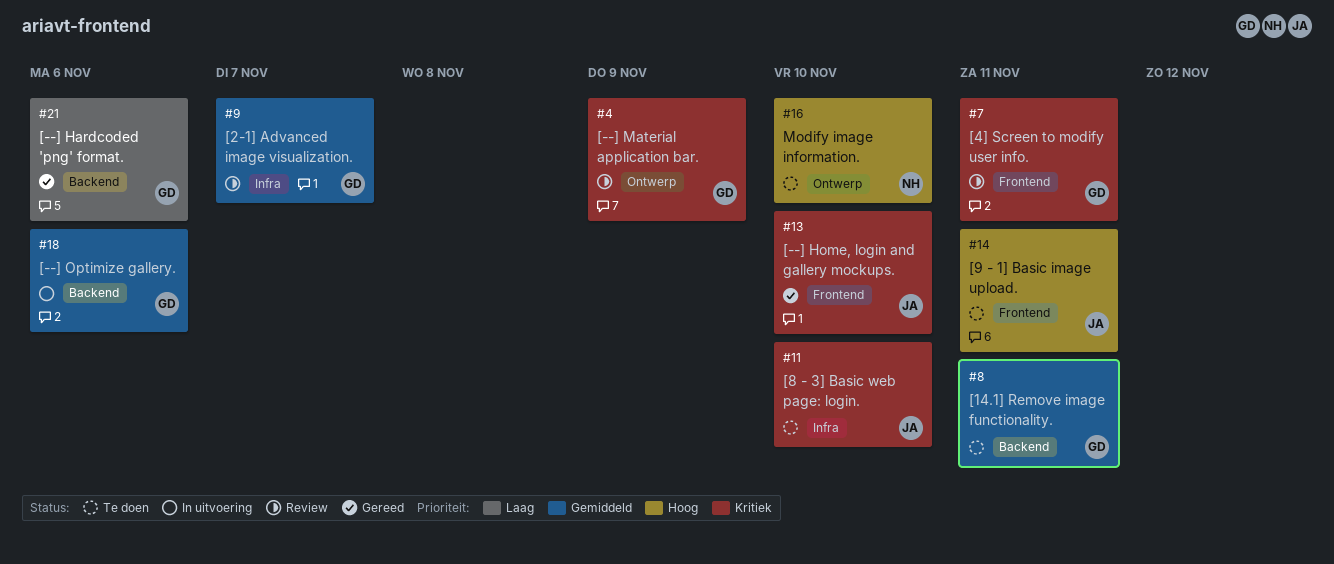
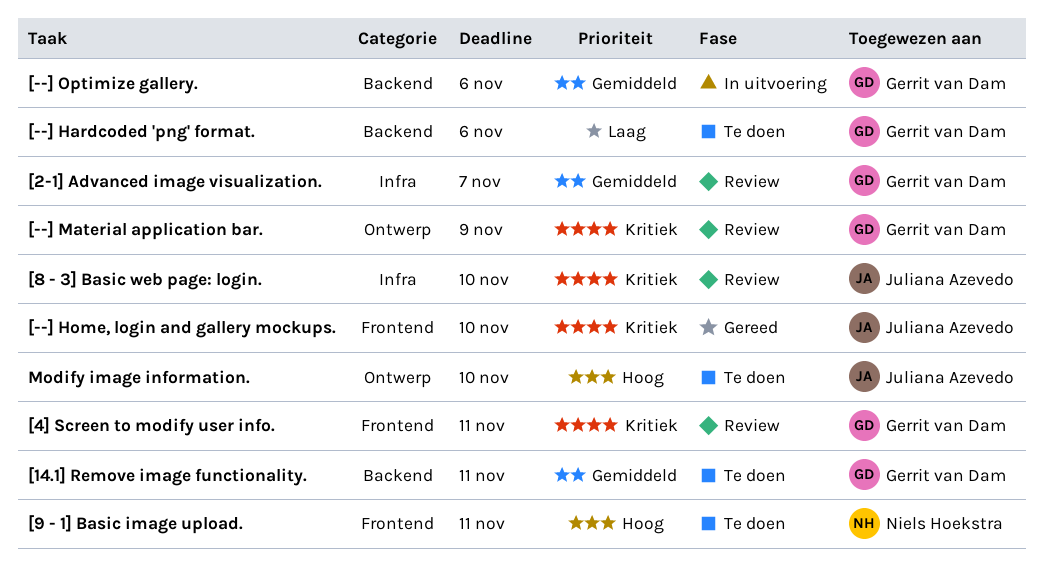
[--] Hardcoded 'png' format., status: Gereed -> Te doen
[8 - 3] Basic web page: login., status: Te doen -> Review
[9 - 1] Basic image upload., owner: Juliana Azevedo -> Niels Hoekstra
Modify image information., owner: Niels Hoekstra -> Juliana Azevedo

